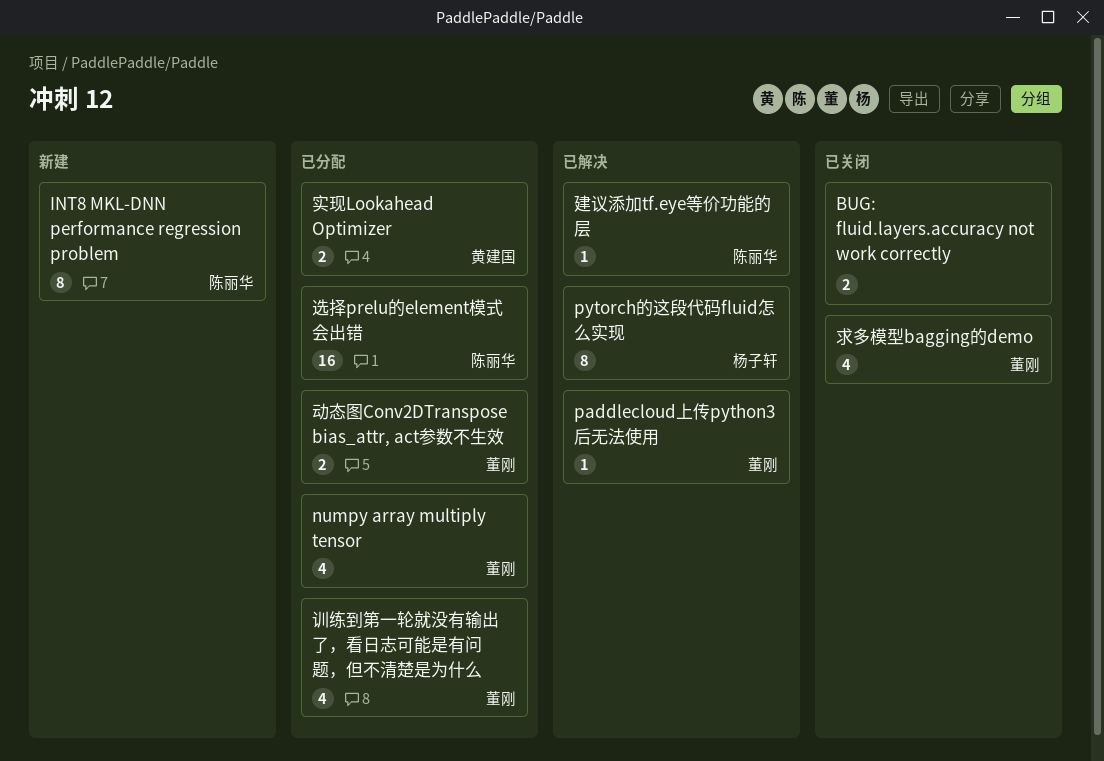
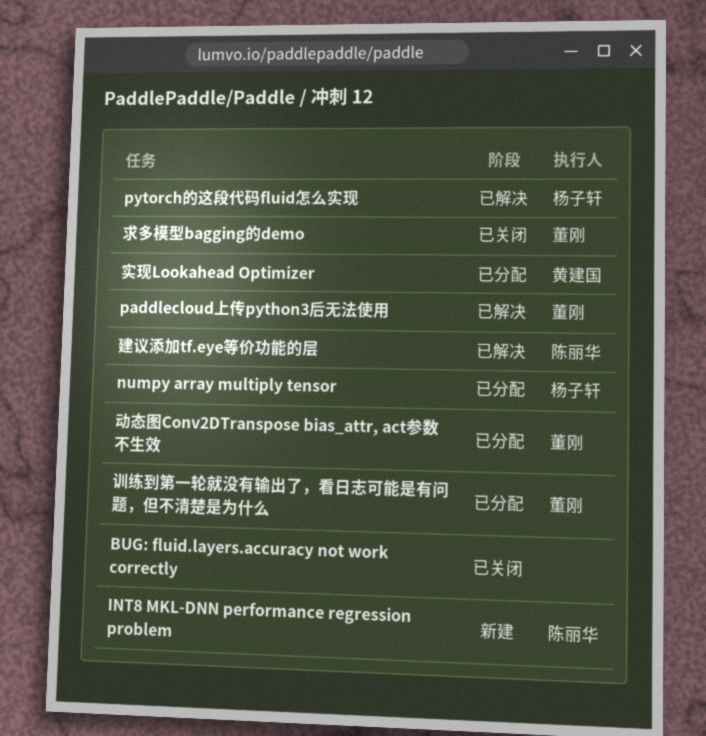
numpy array multiply tensor, owner: 董刚 -> 杨子轩
选择prelu的element模式会出错: present -> none

